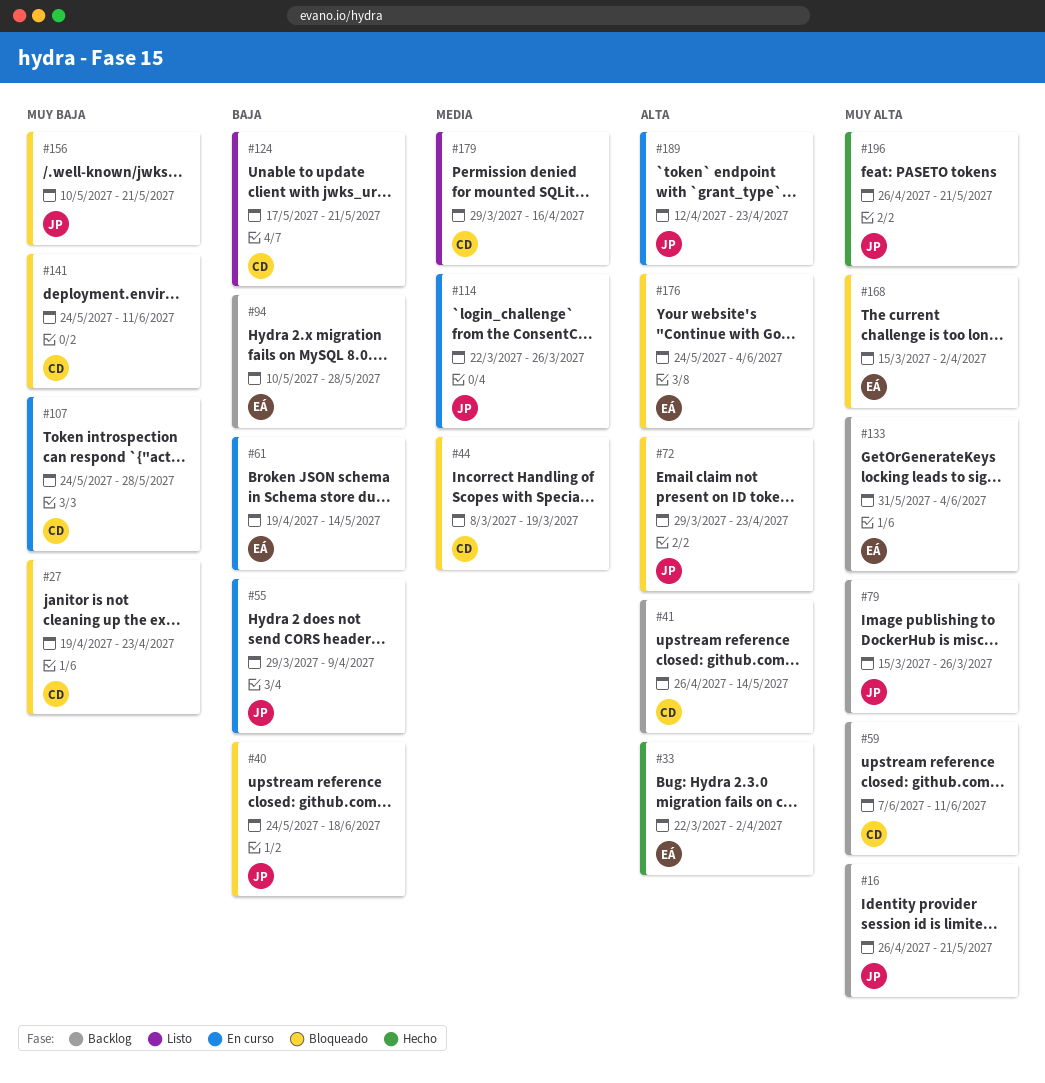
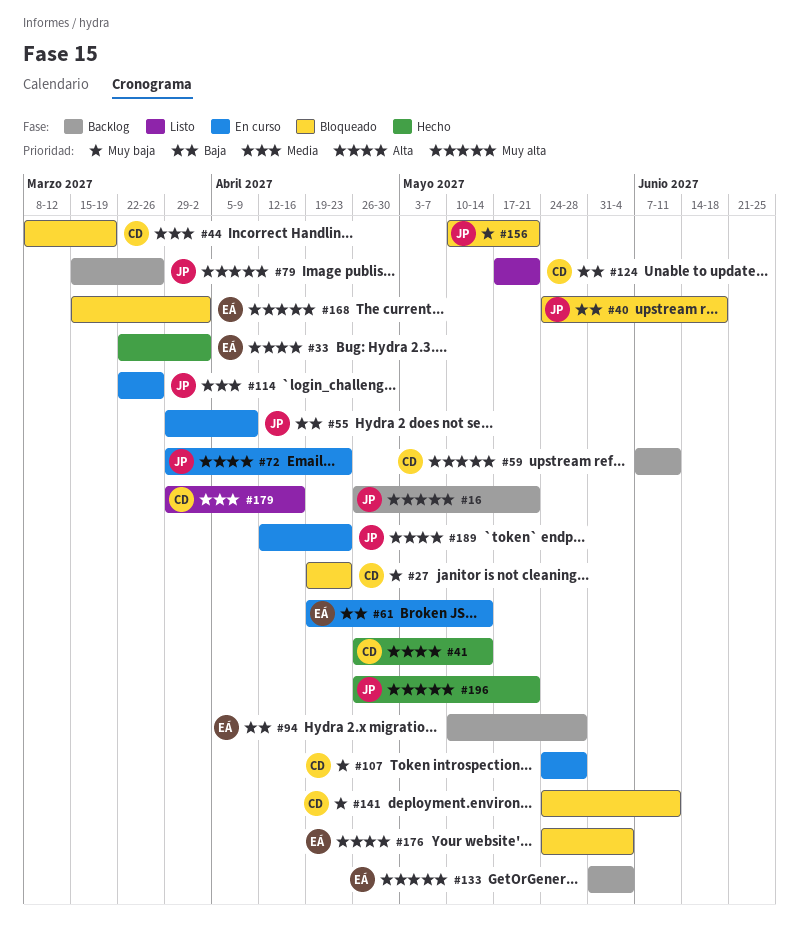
#41, status: Backlog -> Hecho
#72, status: Bloqueado -> En curso

